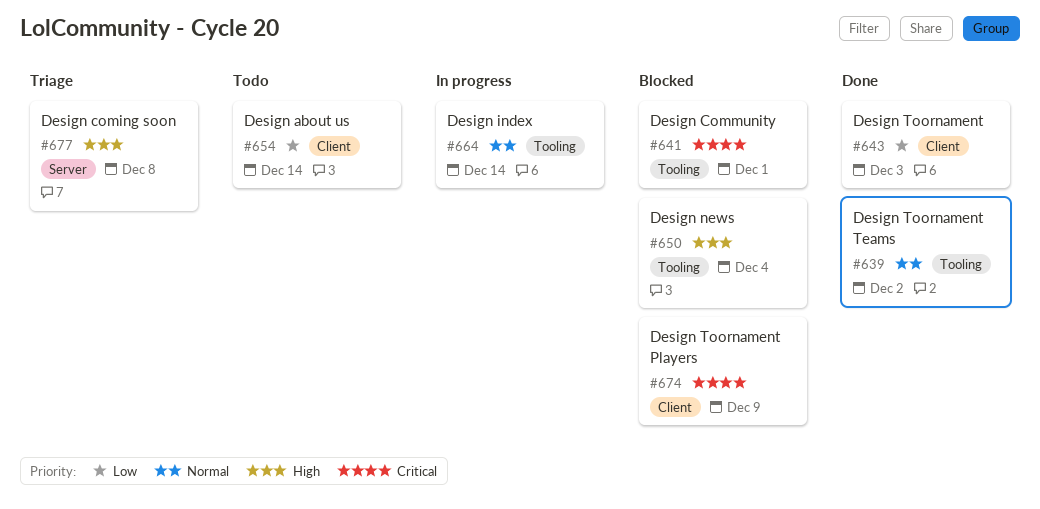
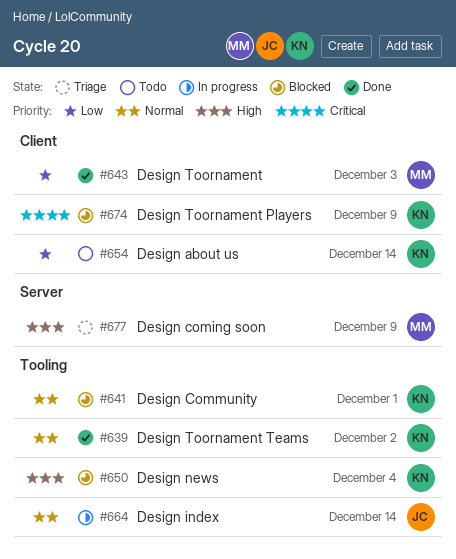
#641, priority: Critical -> Normal
#677, due: Dec 8 -> Dec 9

